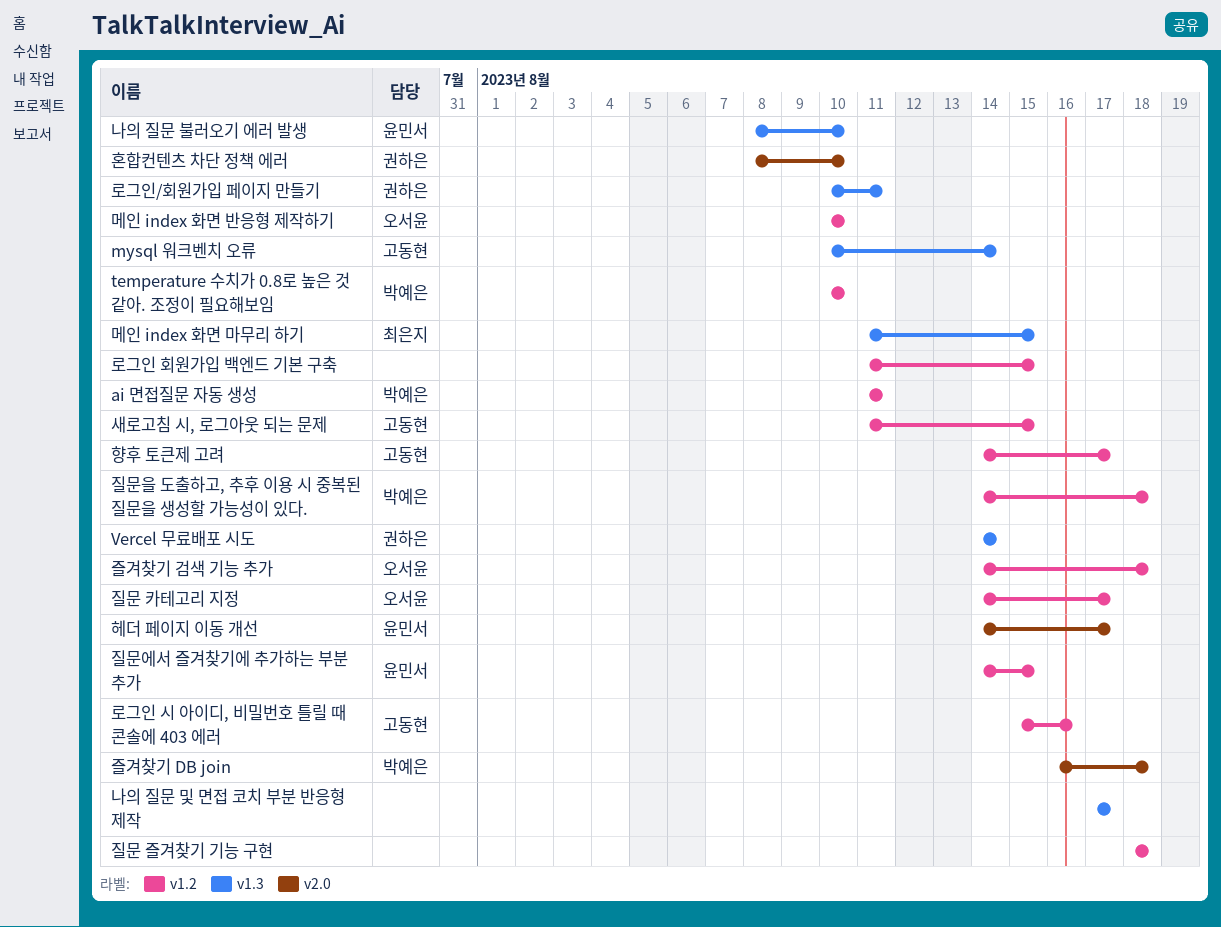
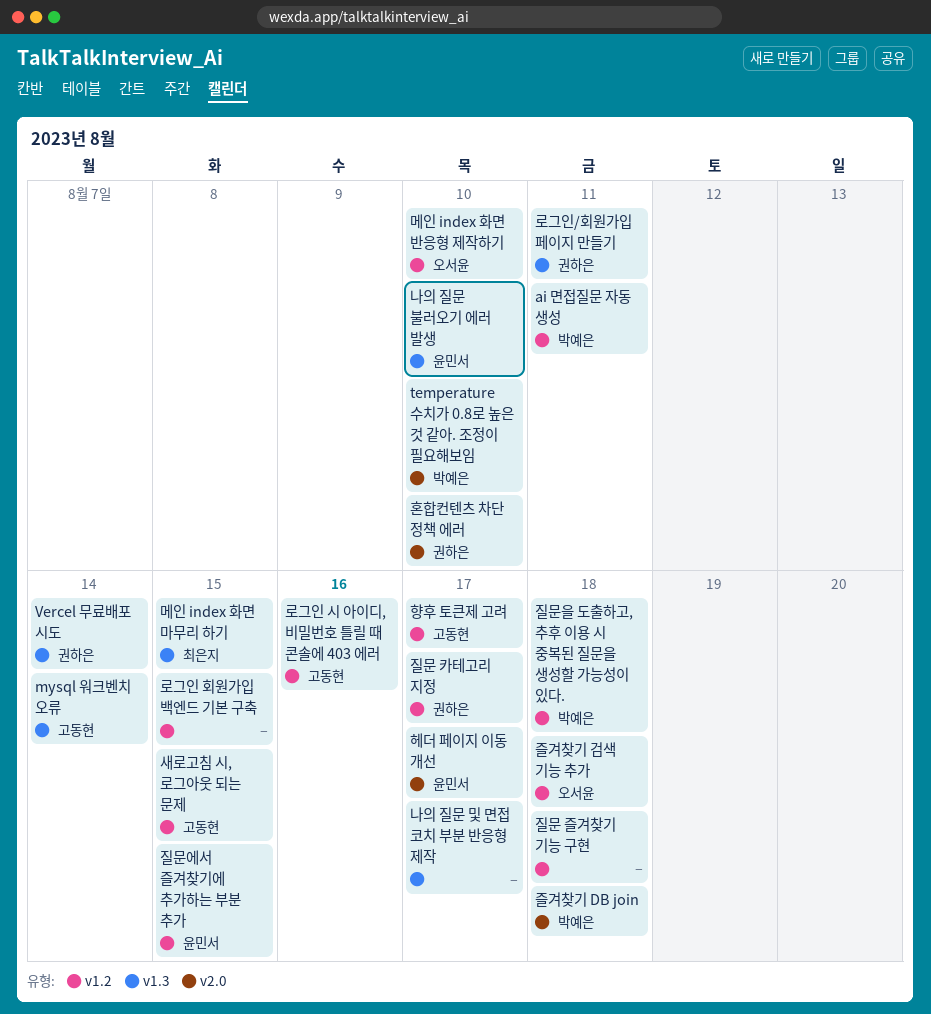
temperature 수치가 0.8로 높은 것 같아. 조정이 필요해보임, label: v1.2 -> v2.0
질문 카테고리 지정, owner: 오서윤 -> 권하은

